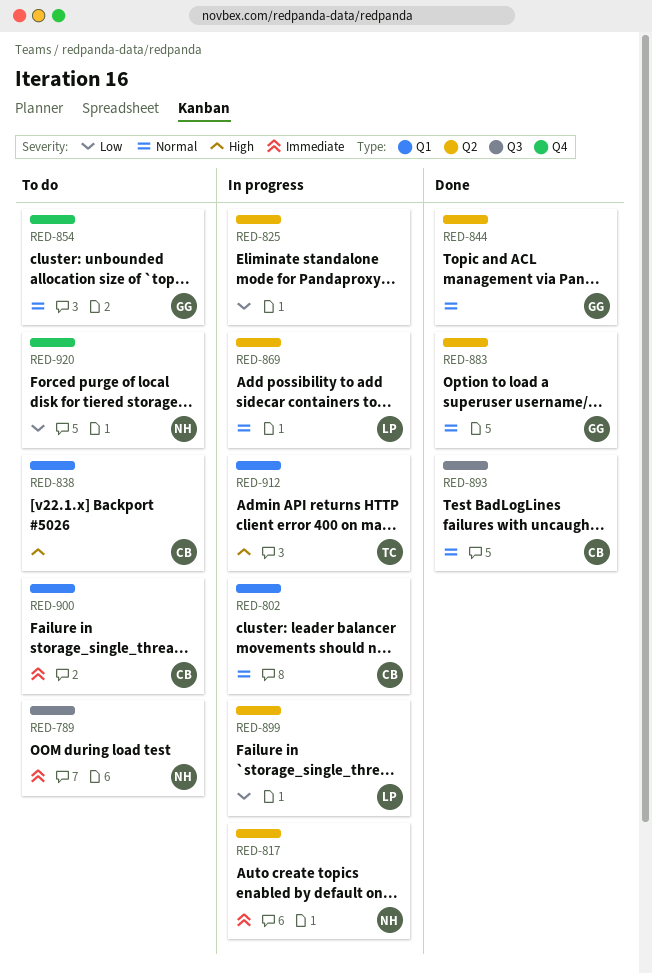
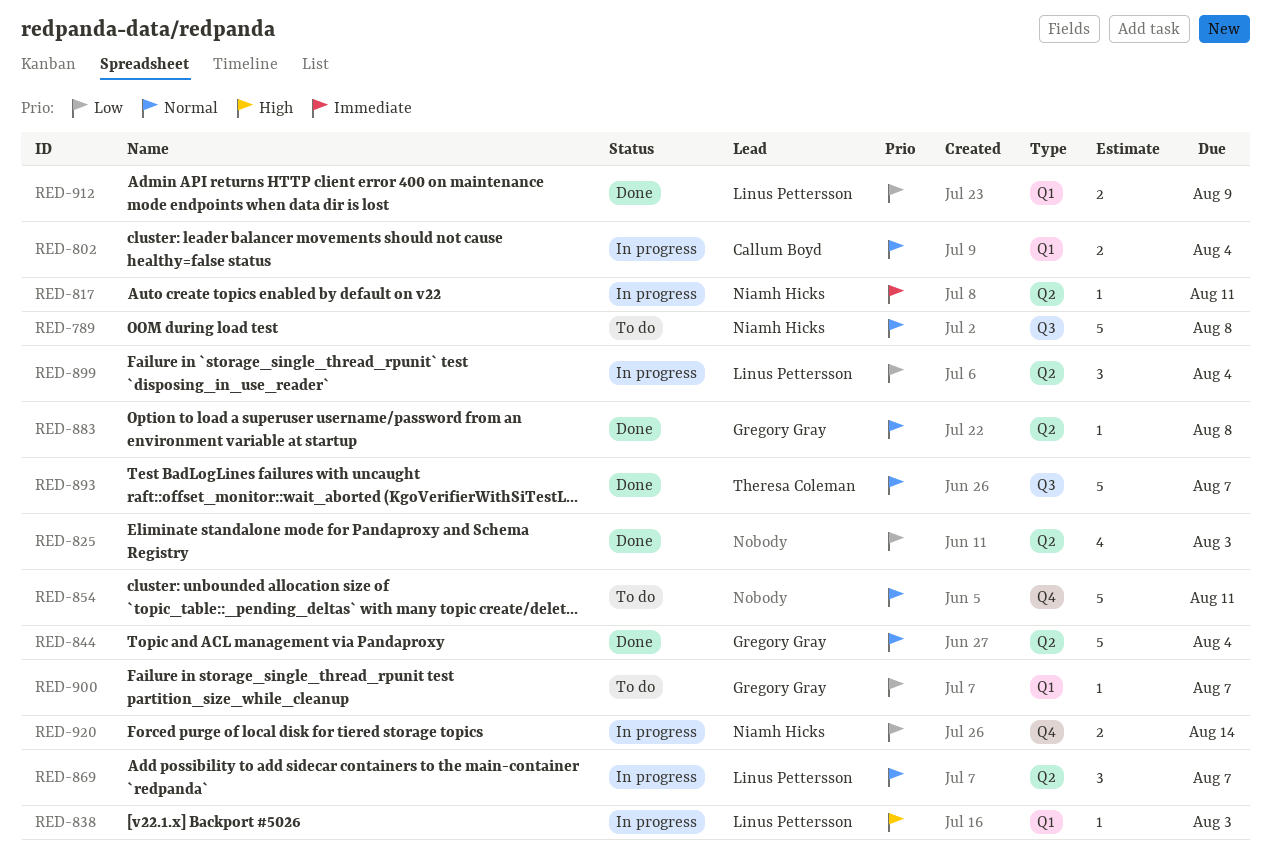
RED-789, priority: Immediate -> Normal
RED-825, status: In progress -> Done
RED-838, status: To do -> In progress
RED-838, owner: Callum Boyd -> Linus Pettersson
RED-854, owner: Gregory Gray -> none
RED-893, owner: Callum Boyd -> Theresa Coleman
RED-900, owner: Callum Boyd -> Gregory Gray
RED-900, priority: Immediate -> Low
RED-912, status: In progress -> Done
RED-912, owner: Theresa Coleman -> Linus Pettersson
RED-912, priority: High -> Low
RED-920, status: To do -> In progress

